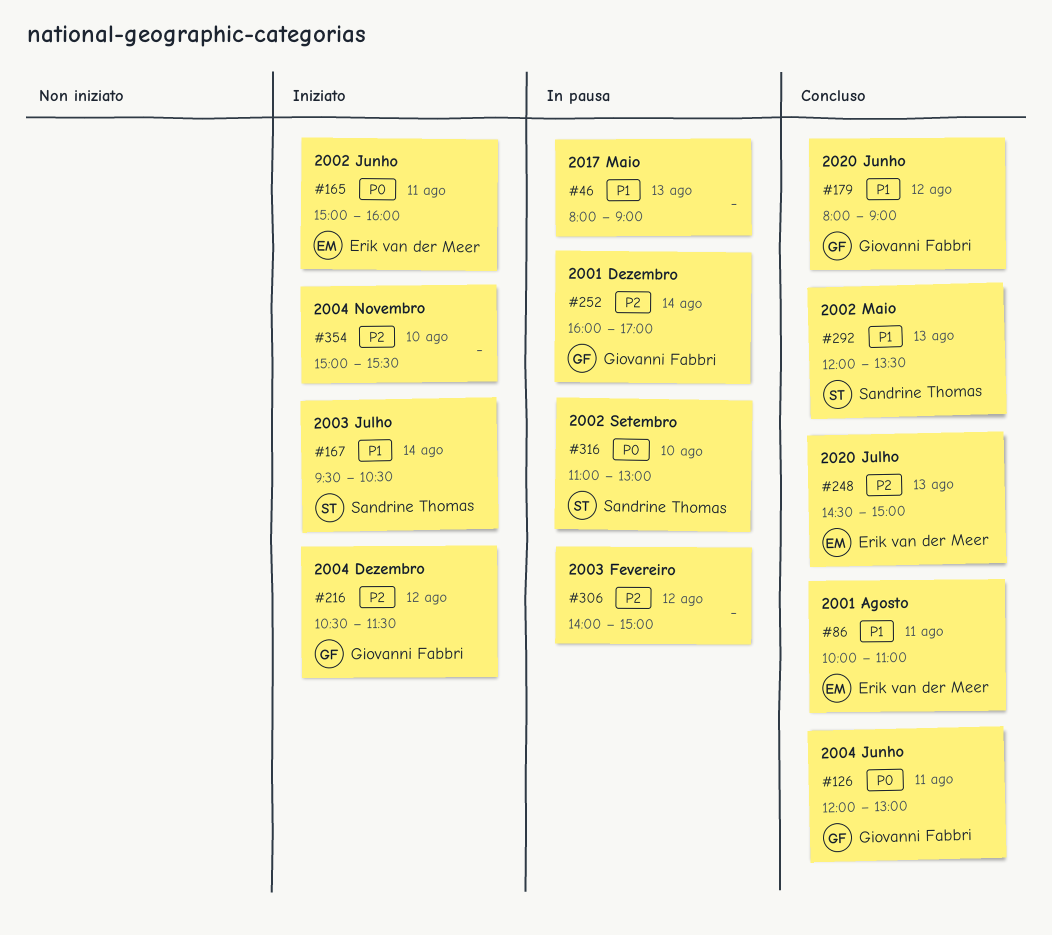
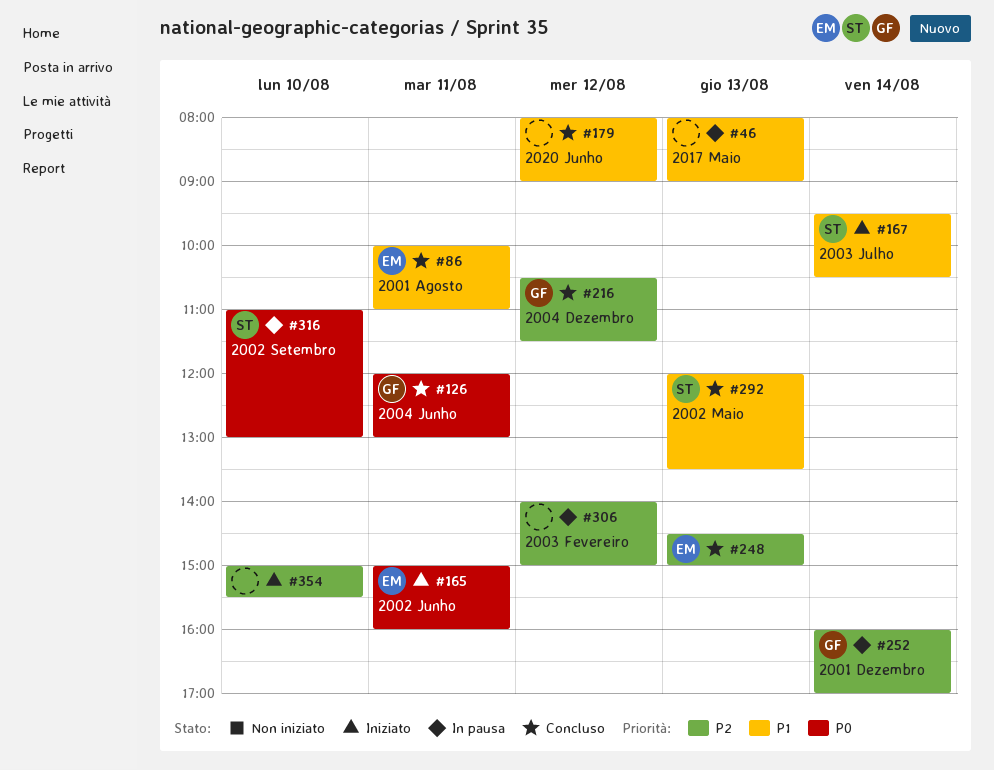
#179, owner: Giovanni Fabbri -> none
#216, status: Iniziato -> Concluso

